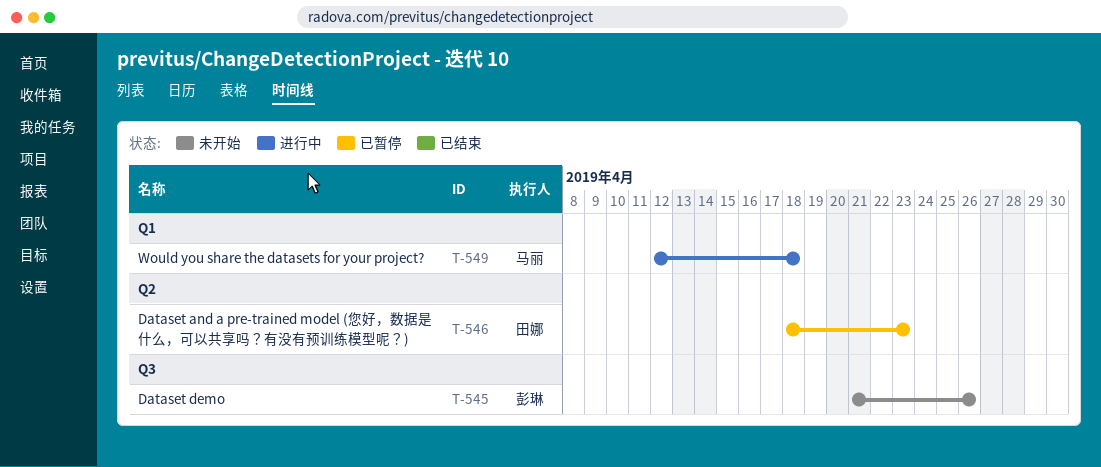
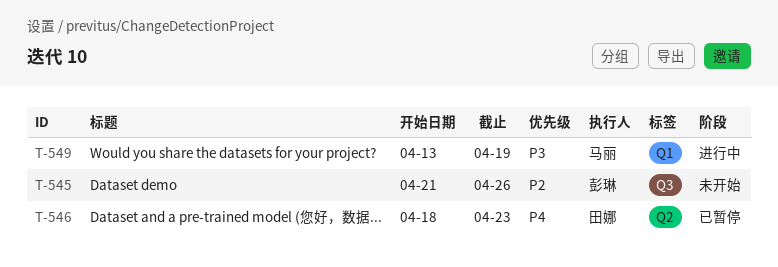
T-549, start: Apr 12 -> Apr 13
T-549, due: Apr 18 -> Apr 19

